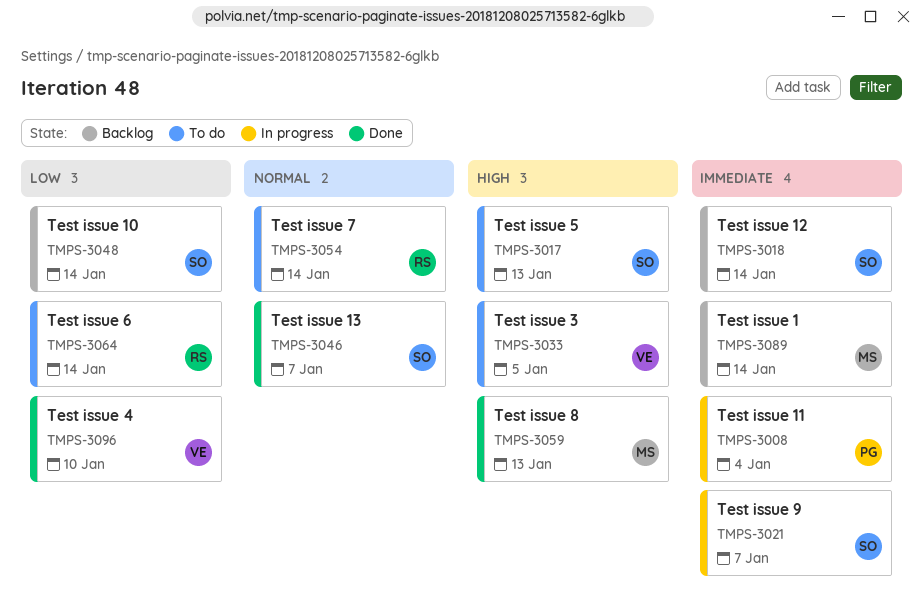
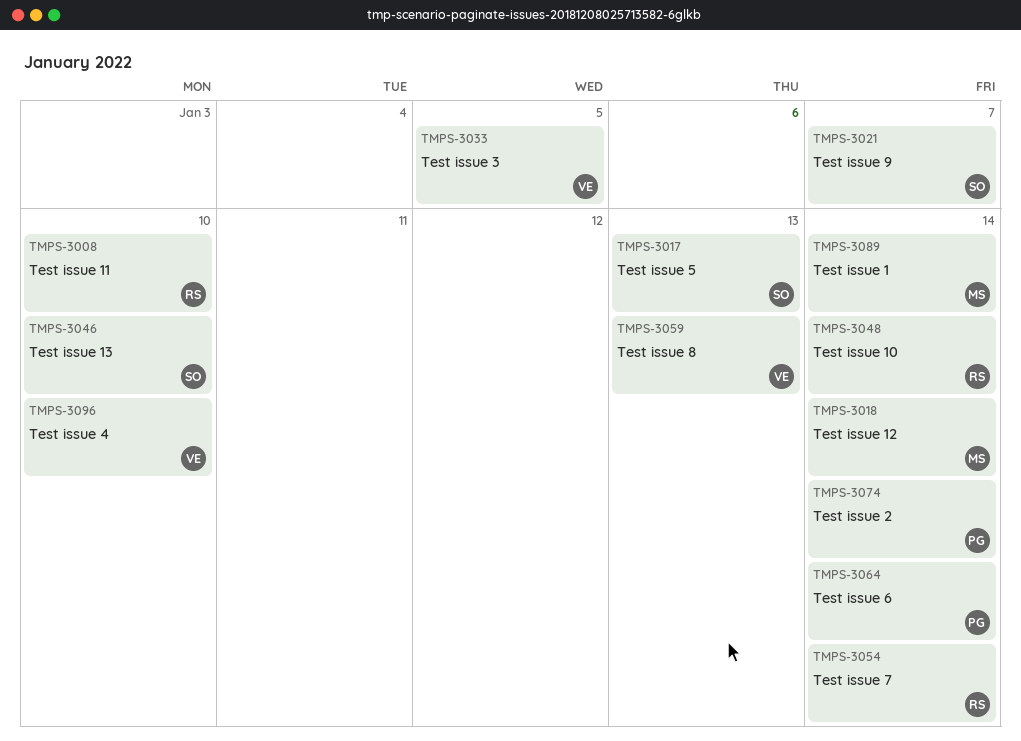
TMPS-3008, owner: PG -> RS
TMPS-3008, due: Jan 4 -> Jan 10
TMPS-3018, owner: SO -> MS
TMPS-3046, due: Jan 7 -> Jan 10
TMPS-3048, owner: SO -> RS
TMPS-3059, owner: MS -> VE
TMPS-3064, owner: RS -> PG
TMPS-3074: none -> present

